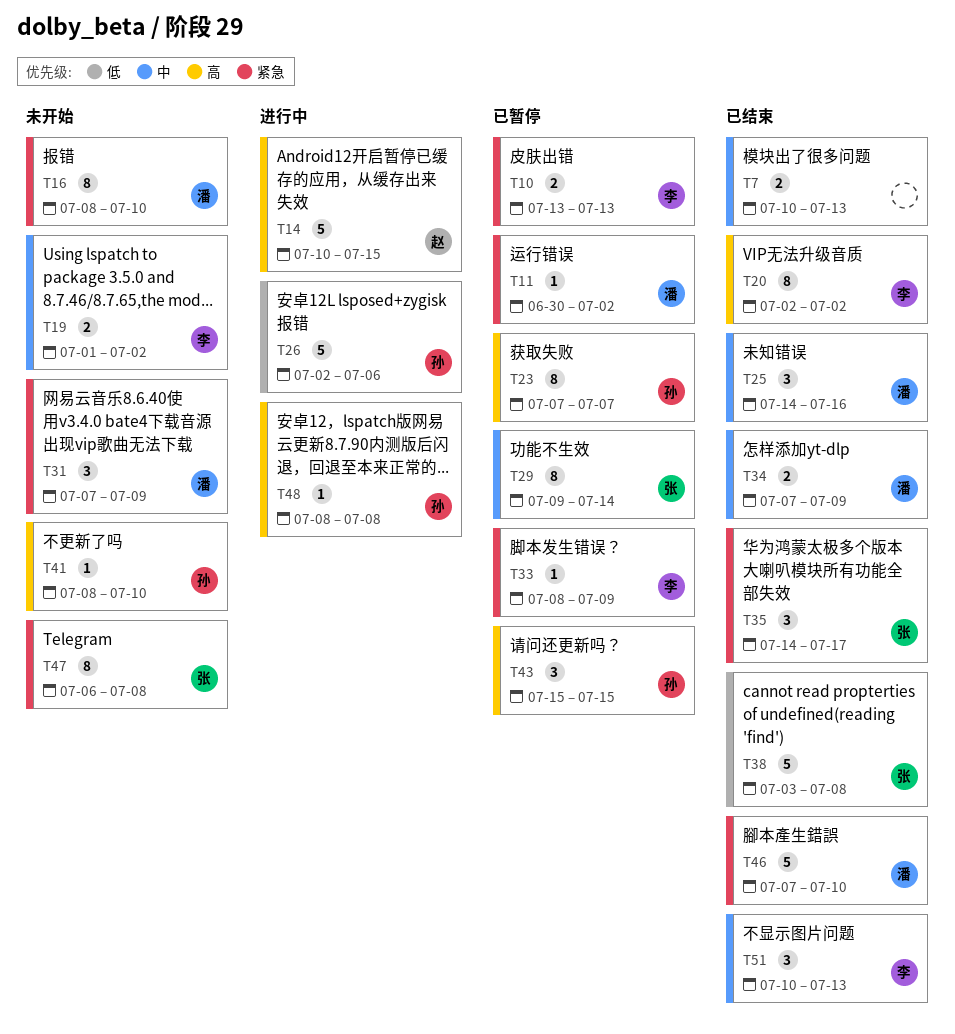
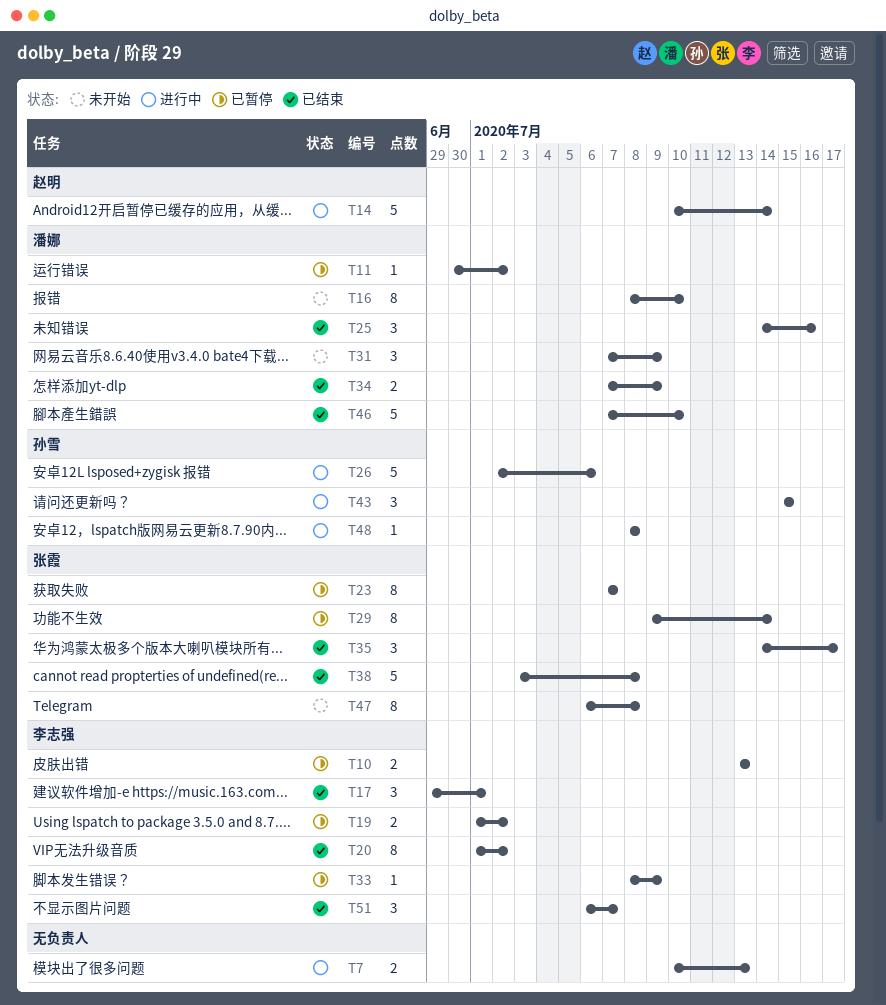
T7, status: 已结束 -> 进行中
T14, due: Jul 15 -> Jul 14
T17: none -> present
T19, status: 未开始 -> 已暂停
T20, start: Jul 2 -> Jul 1
T23, owner: 孙雪 -> 张霞
T41: present -> none
T43, status: 已暂停 -> 进行中
T51, start: Jul 10 -> Jul 6
T51, due: Jul 13 -> Jul 7

